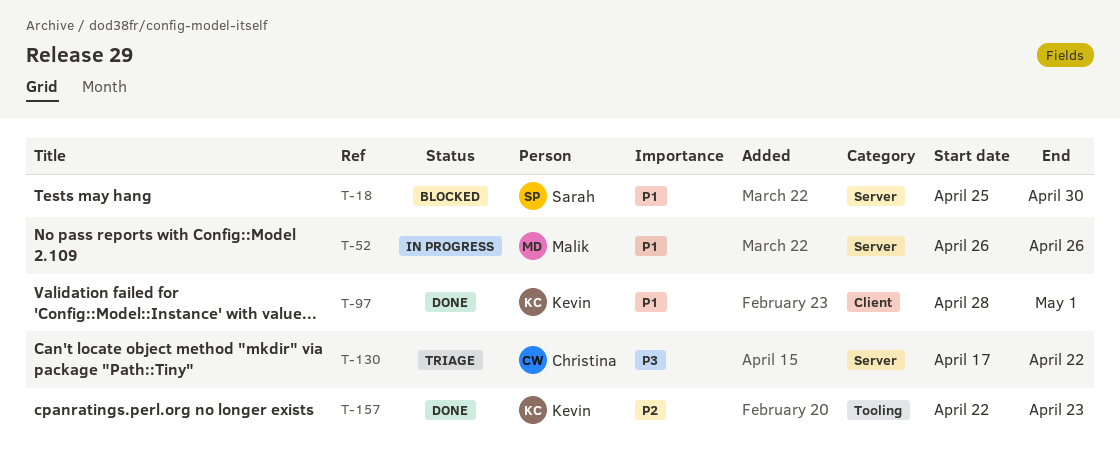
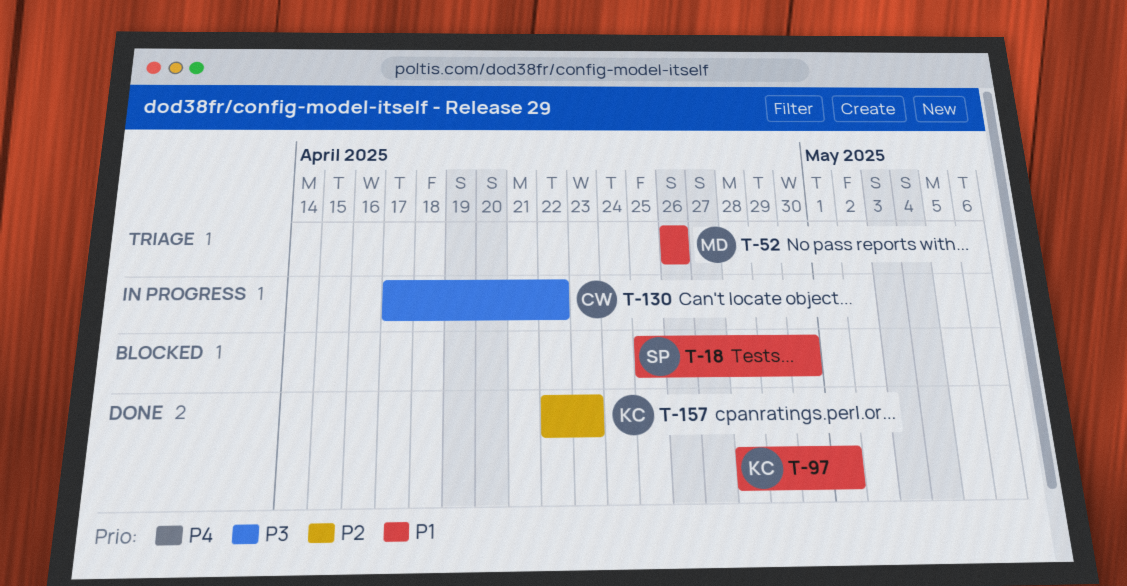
T-52, status: In progress -> Triage
T-130, status: Triage -> In progress

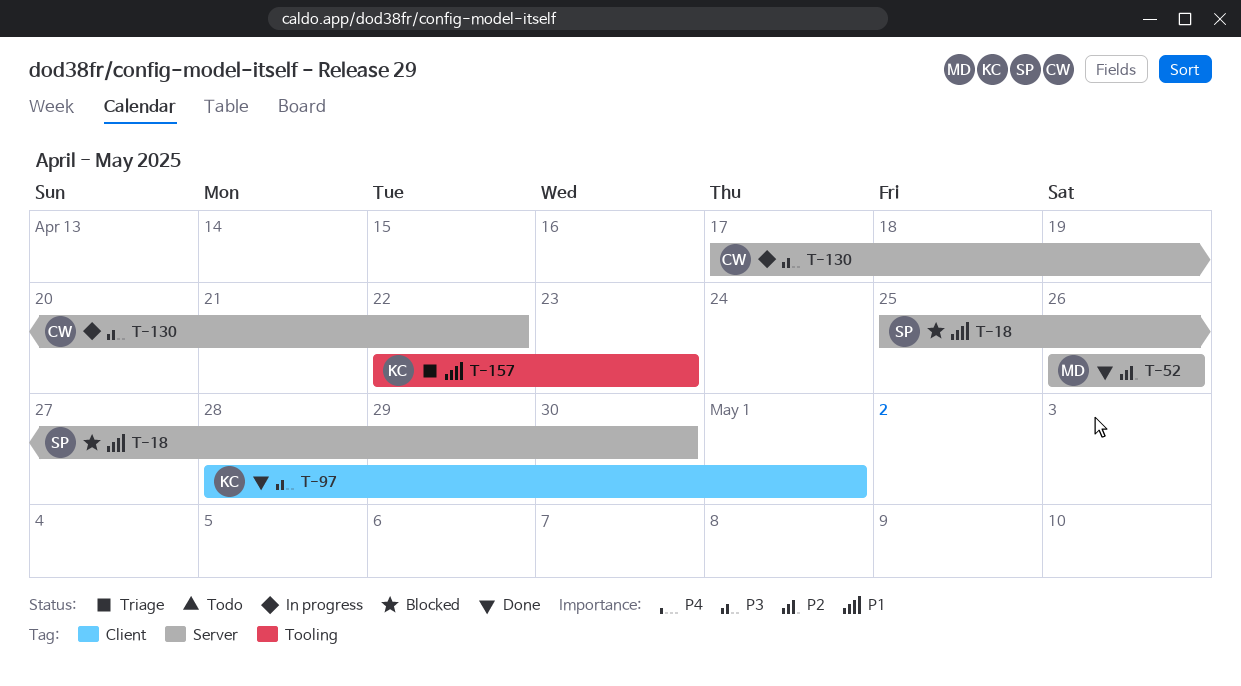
T-52, status: Triage -> Done
T-52, priority: P1 -> P2
T-97, priority: P1 -> P3
T-157, status: Done -> Triage
T-157, priority: P2 -> P1

